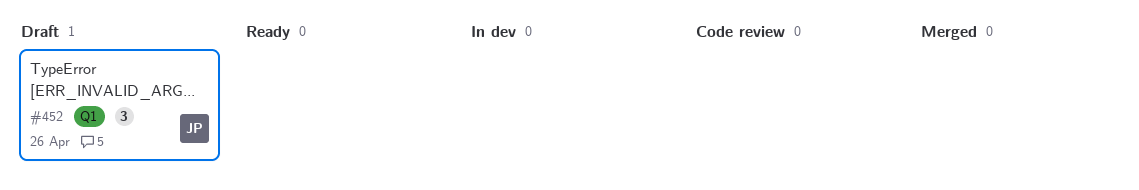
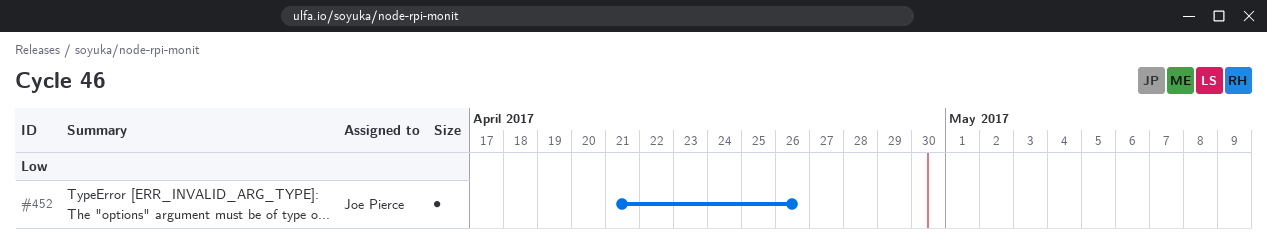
#452, estimate: 3 -> 1

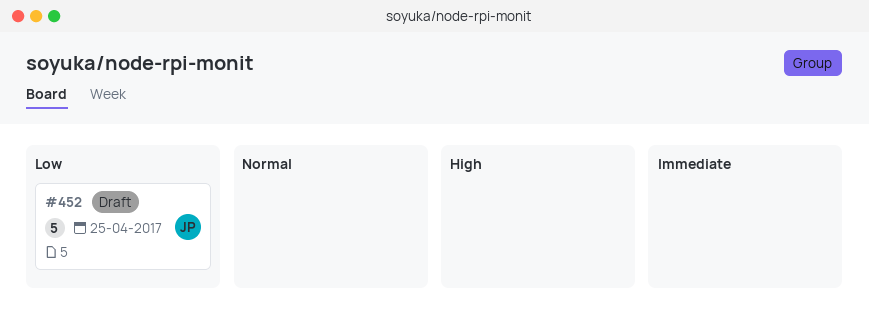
#452, estimate: 1 -> 5
#452, due: Apr 26 -> Apr 25

